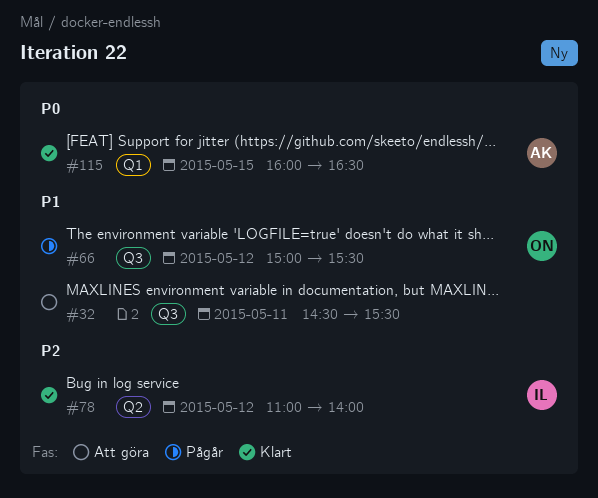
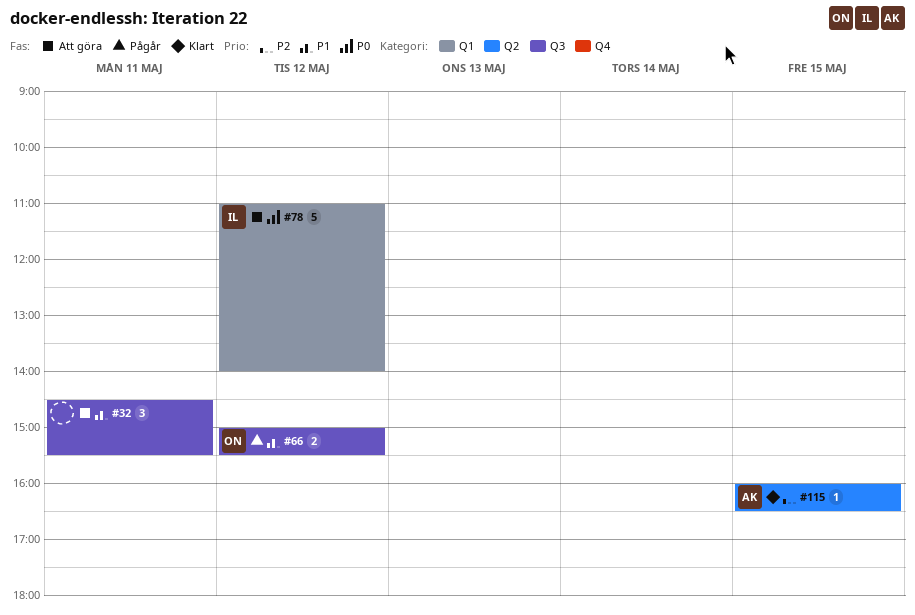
#78, status: Klart -> Att göra
#78, priority: P2 -> P0
#78, label: Q2 -> Q1
#115, priority: P0 -> P2
#115, label: Q1 -> Q2

